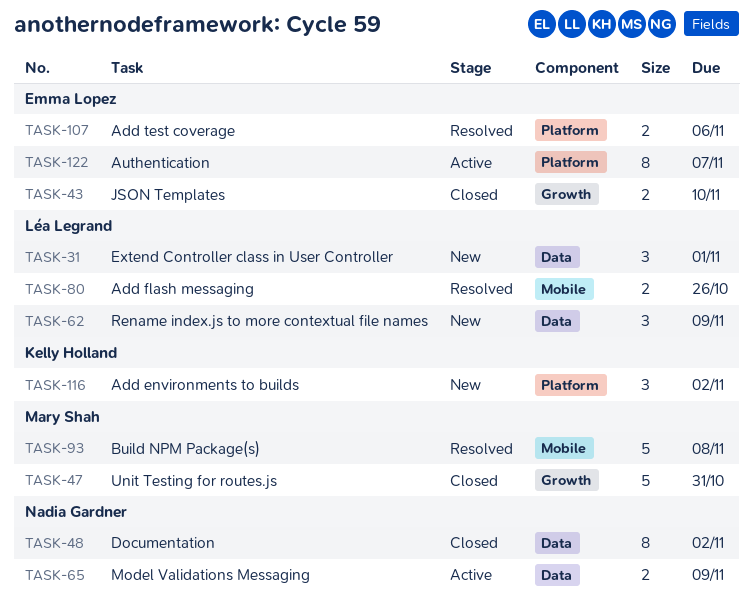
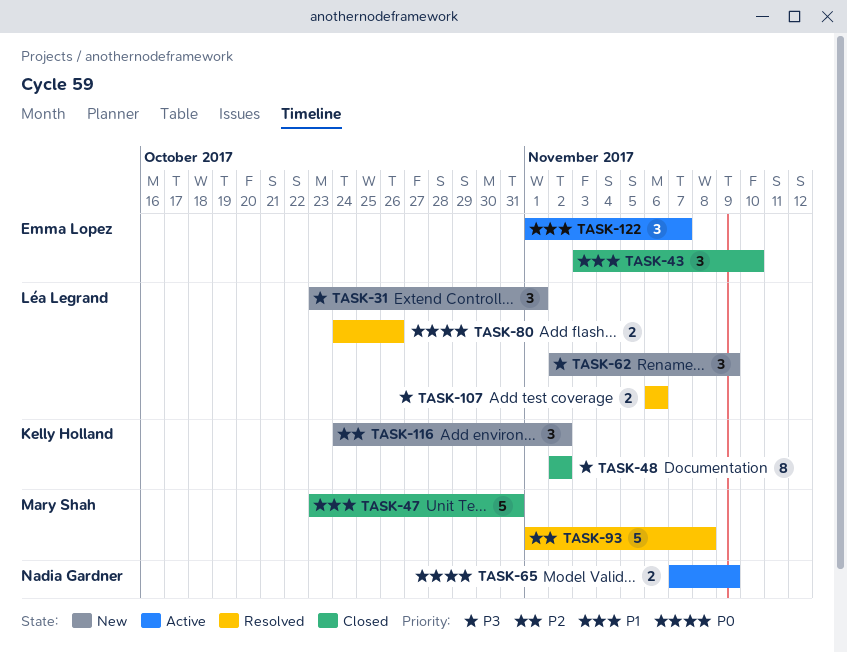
TASK-43, estimate: 2 -> 3
TASK-48, owner: Nadia Gardner -> Kelly Holland
TASK-107, owner: Emma Lopez -> Léa Legrand
TASK-122, estimate: 8 -> 3

